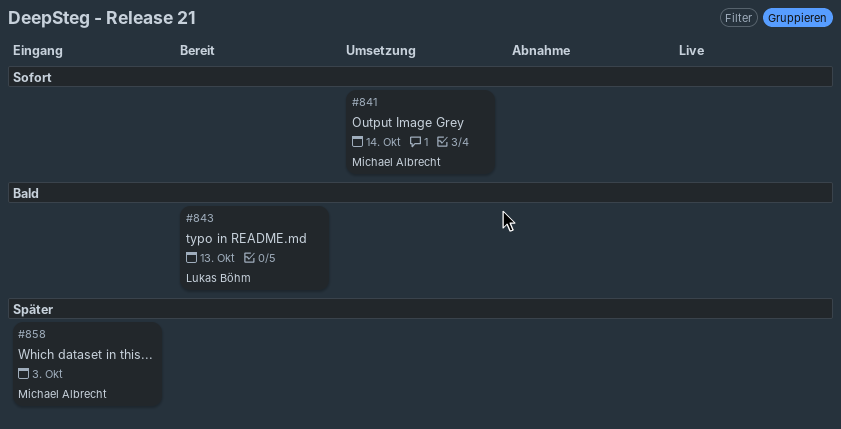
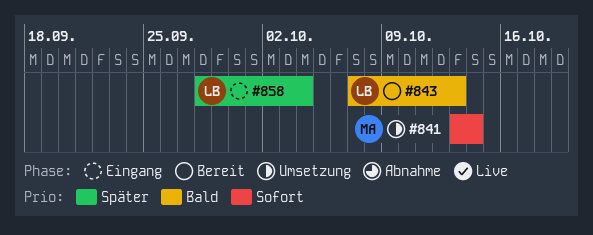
#858, owner: Michael Albrecht -> Lukas Böhm
#858, due: Oct 3 -> Oct 4

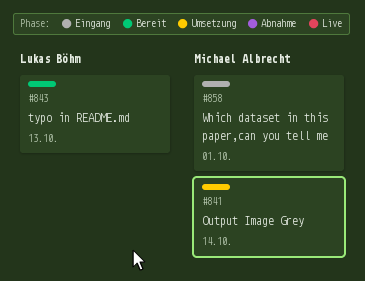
#858, owner: Lukas Böhm -> Michael Albrecht
#858, due: Oct 4 -> Oct 1

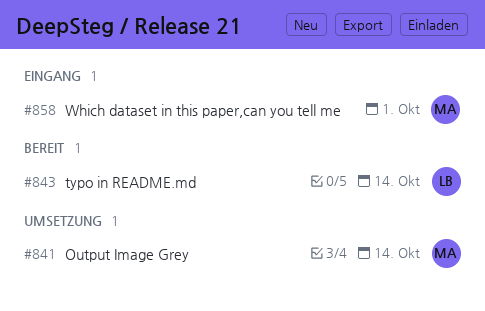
#843, due: Oct 13 -> Oct 14

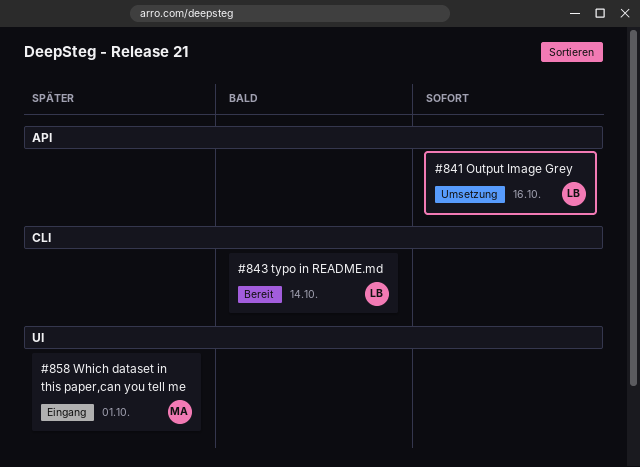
#841, owner: MA -> LB
#841, due: Oct 14 -> Oct 16

